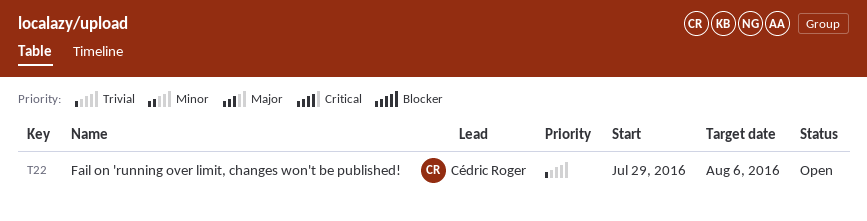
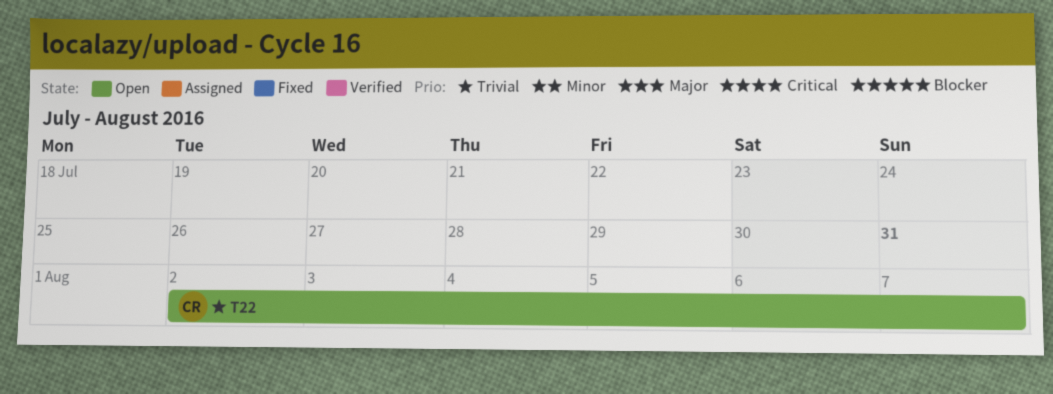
T22, start: Jul 29 -> Aug 2
T22, due: Aug 6 -> Aug 7

